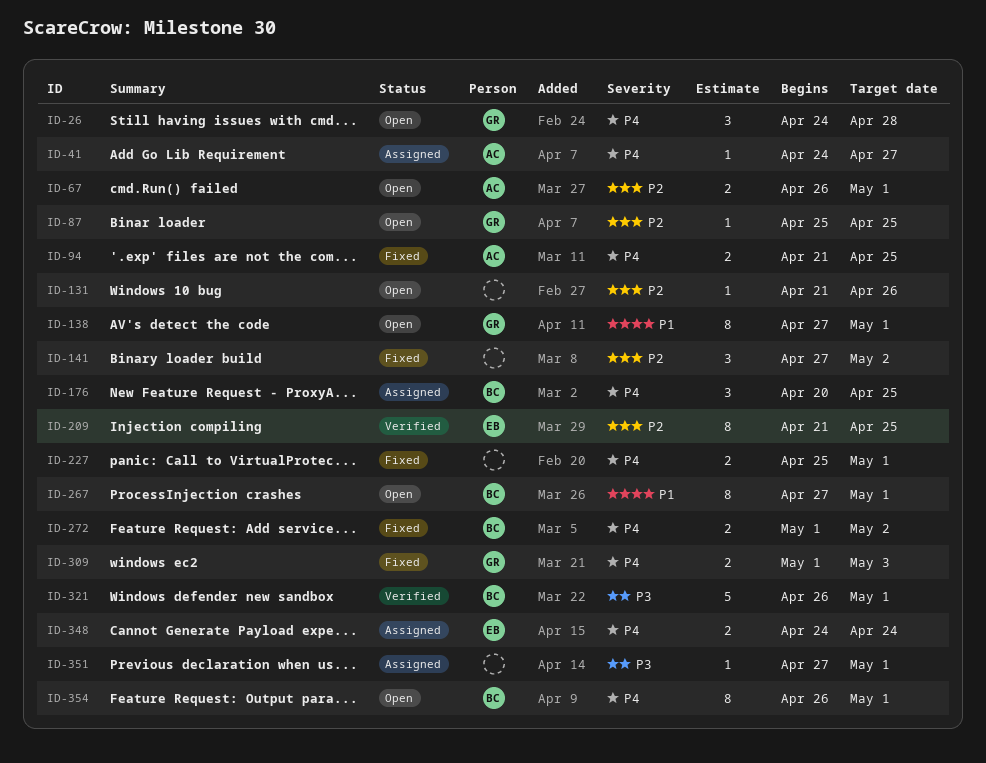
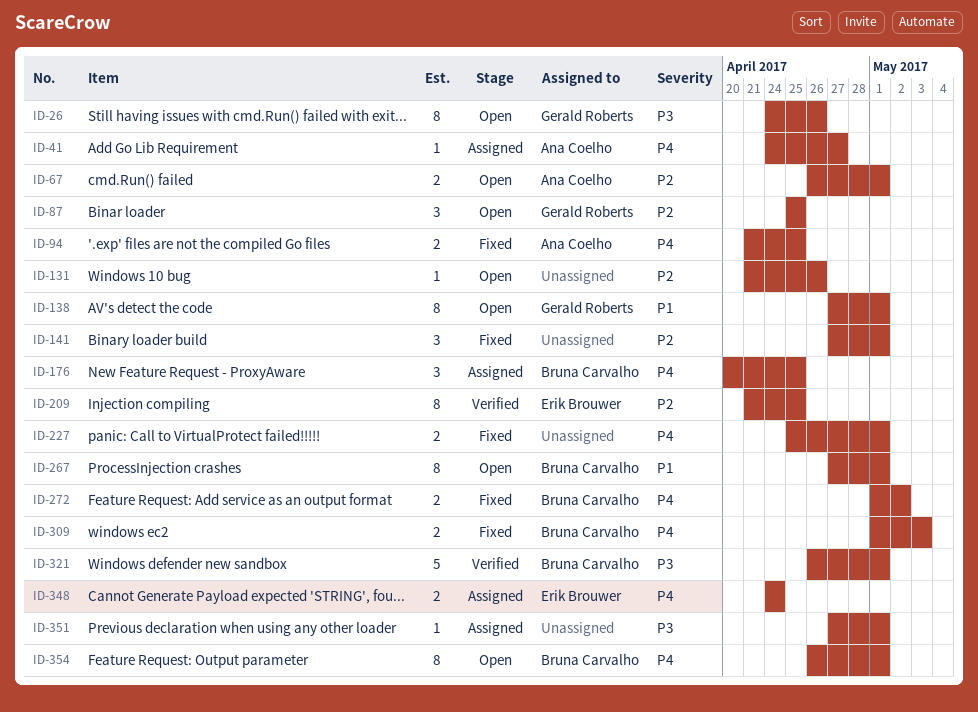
ID-26, priority: P4 -> P3
ID-26, estimate: 3 -> 8
ID-26, due: Apr 28 -> Apr 26
ID-87, estimate: 1 -> 3
ID-141, due: May 2 -> May 1
ID-309, owner: Gerald Roberts -> Bruna Carvalho

